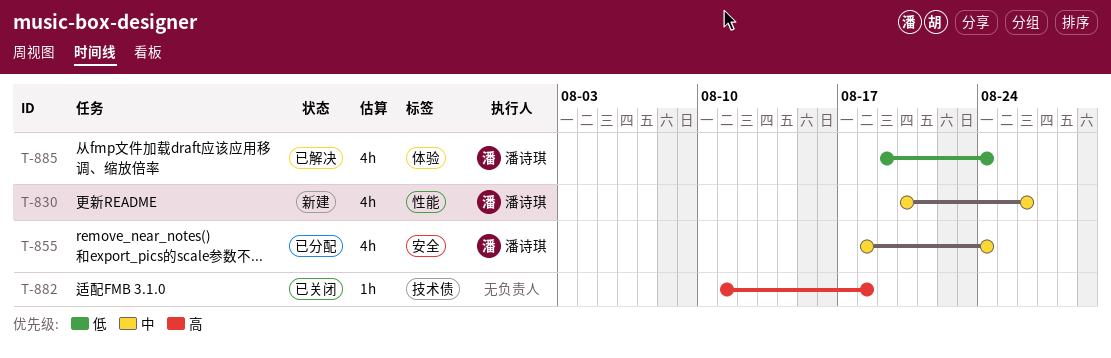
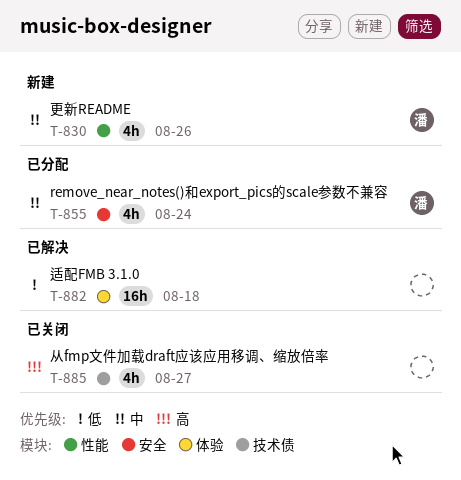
T-882, status: 已关闭 -> 已解决
T-882, priority: 高 -> 低
T-882, label: 技术债 -> 体验
T-882, estimate: 1h -> 16h
T-885, status: 已解决 -> 已关闭
T-885, owner: 潘诗琪 -> none
T-885, priority: 低 -> 高
T-885, label: 体验 -> 技术债
T-885, due: Aug 24 -> Aug 27

